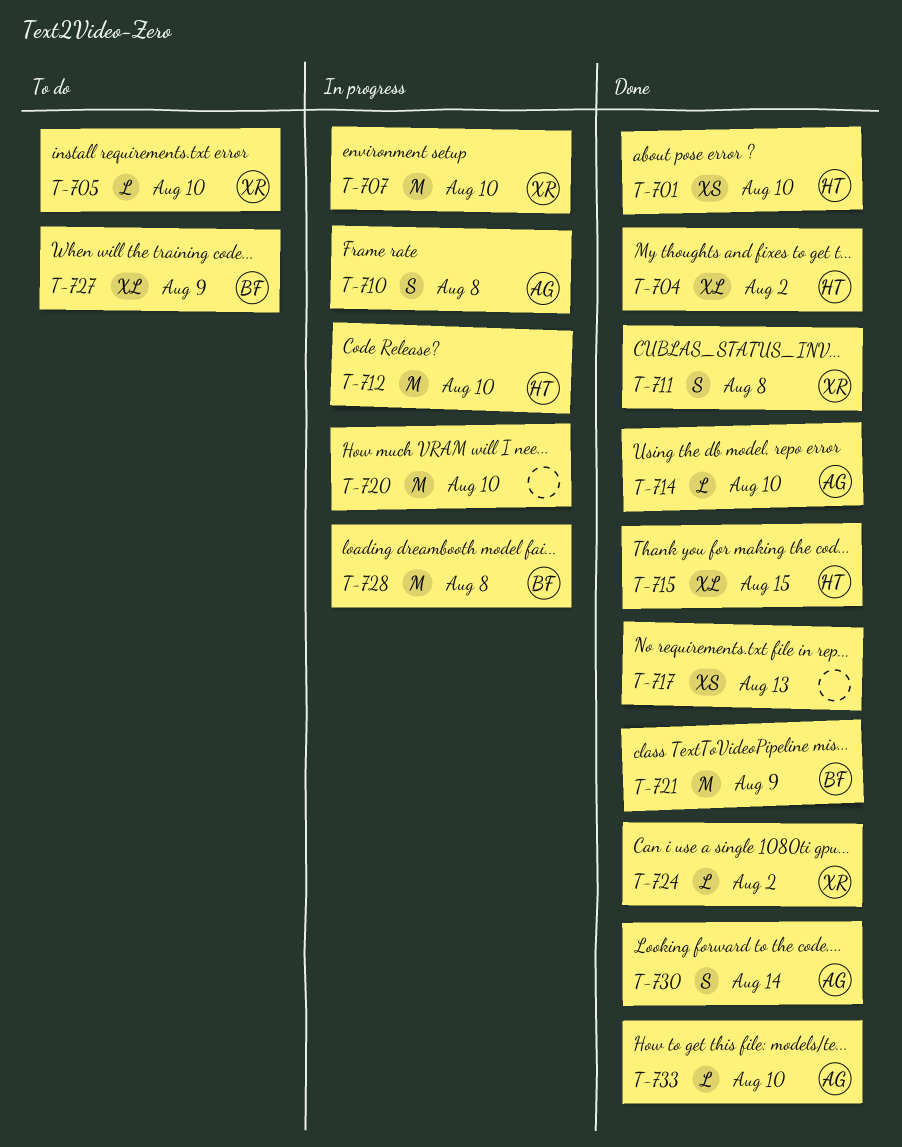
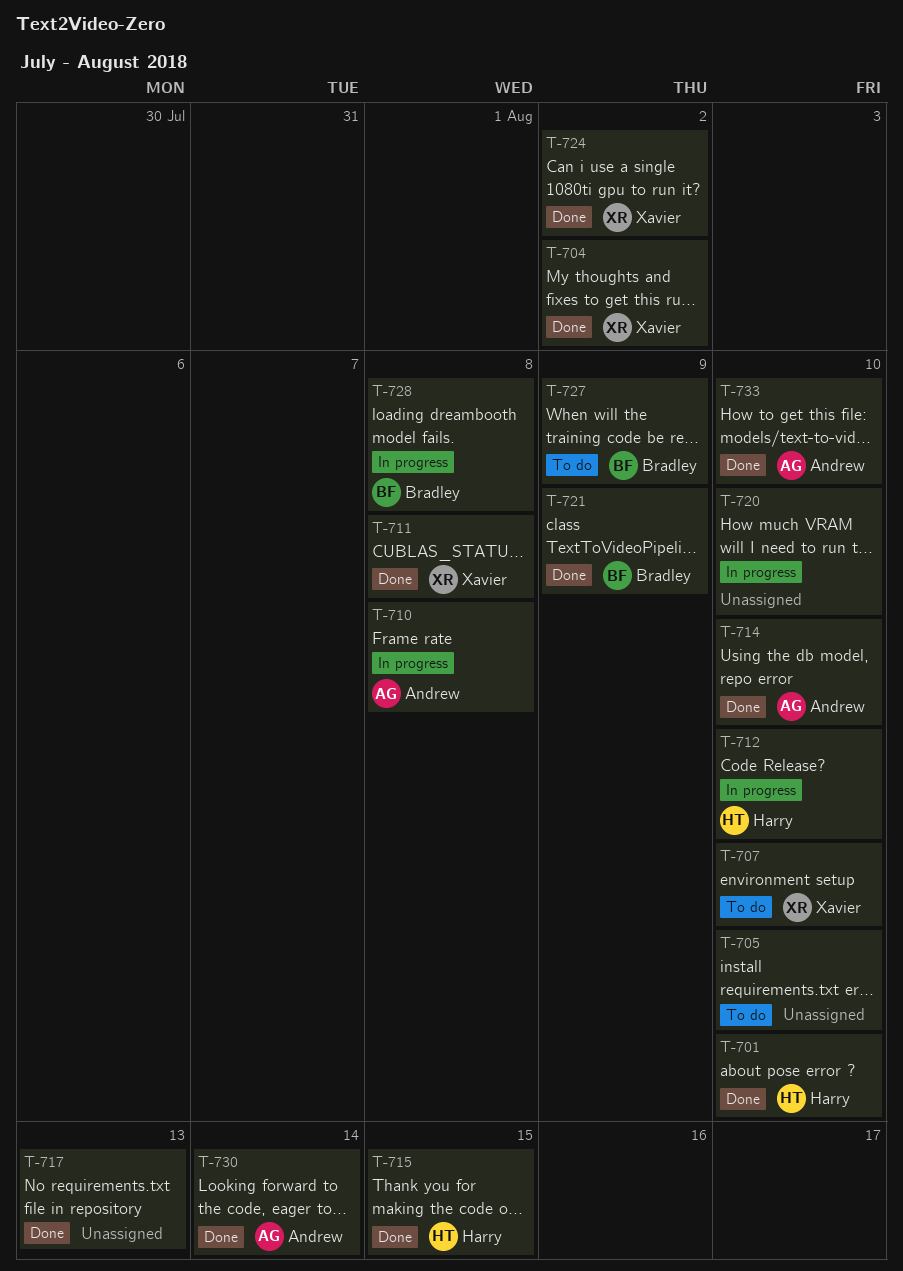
T-704, owner: Harry -> Xavier
T-705, owner: Xavier -> none
T-707, status: In progress -> To do

